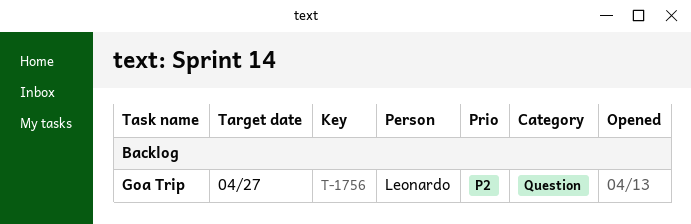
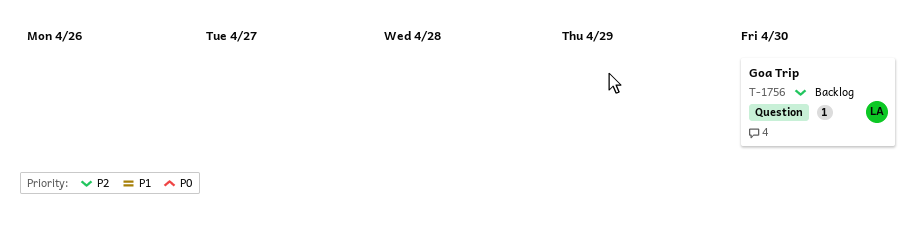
T-1756, due: Apr 27 -> Apr 30

